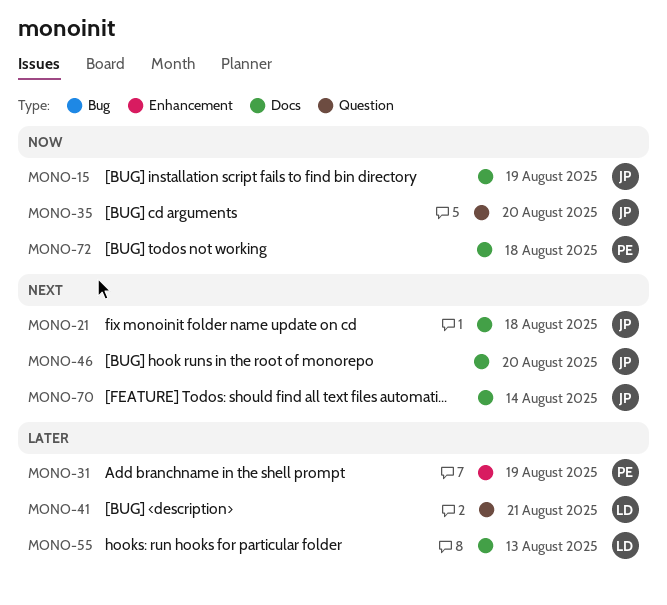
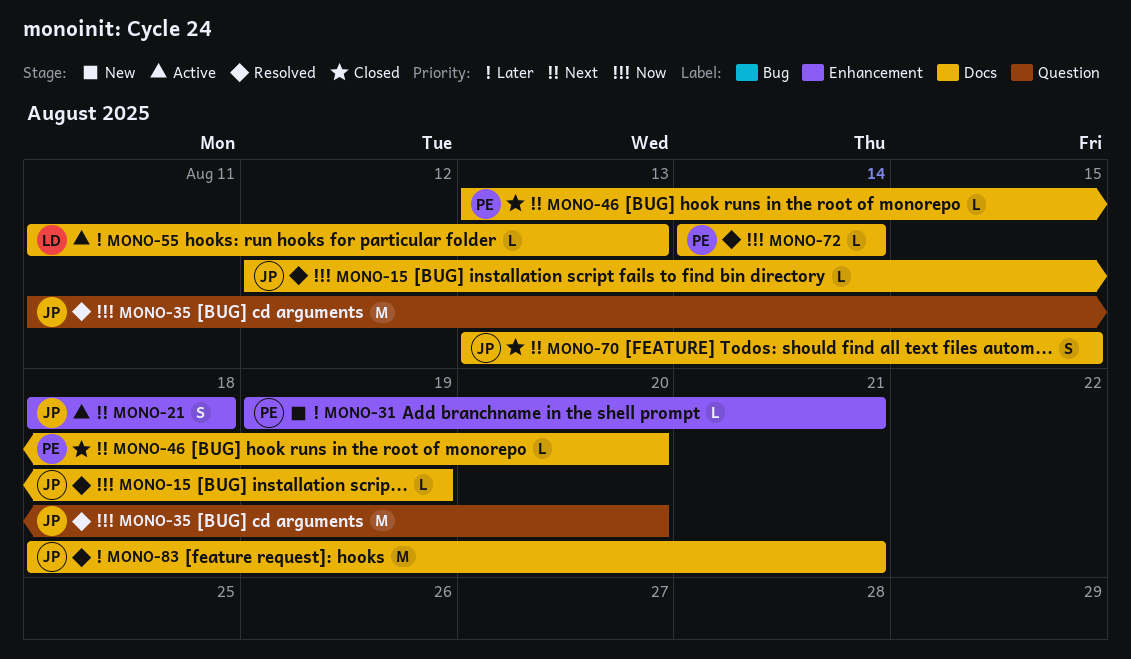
MONO-21, label: Docs -> Enhancement
MONO-31, due: Aug 19 -> Aug 21
MONO-41: present -> none
MONO-46, owner: JP -> PE
MONO-70, due: Aug 14 -> Aug 15
MONO-72, due: Aug 18 -> Aug 14
MONO-83: none -> present

